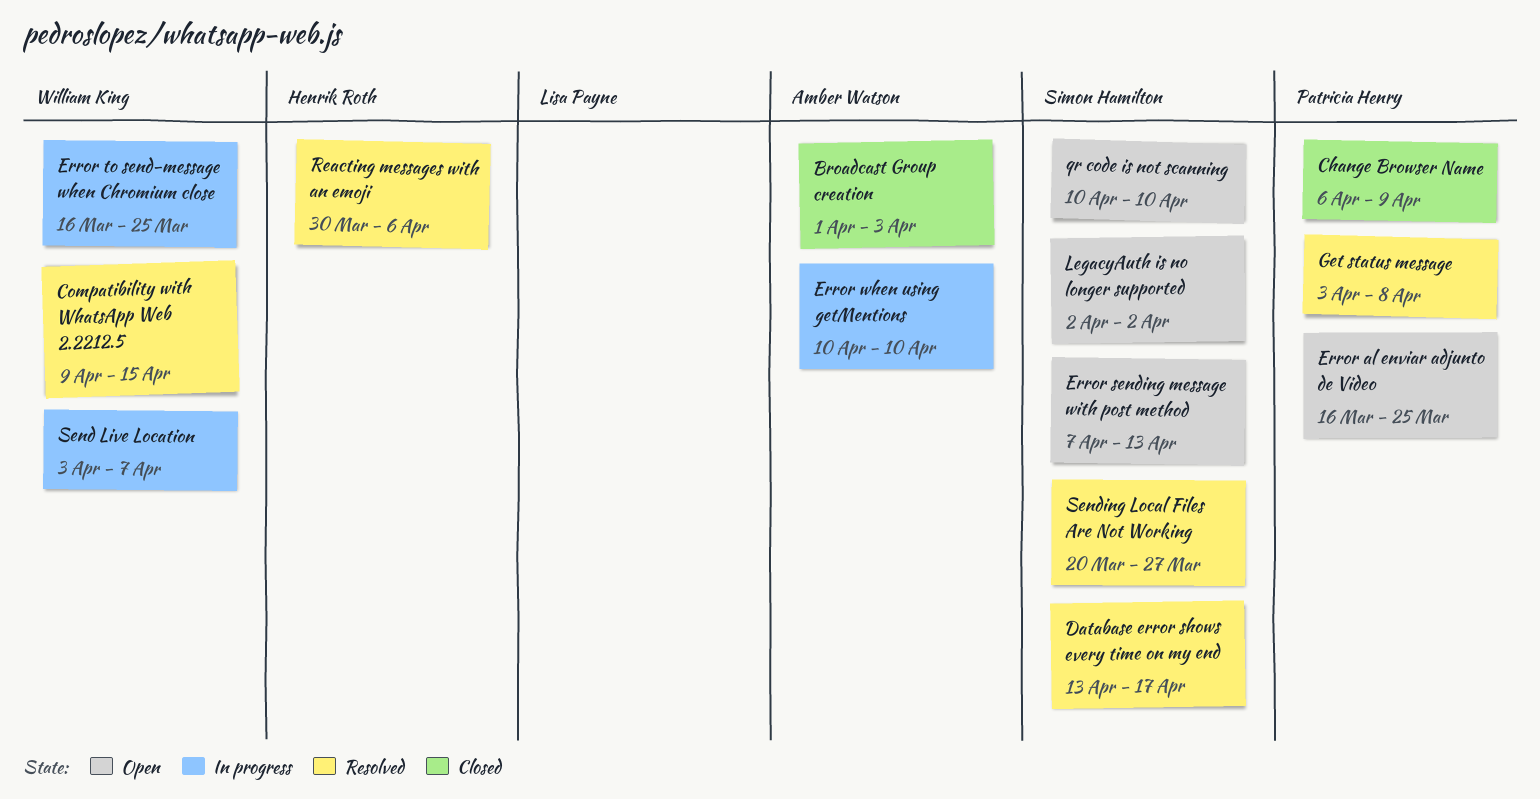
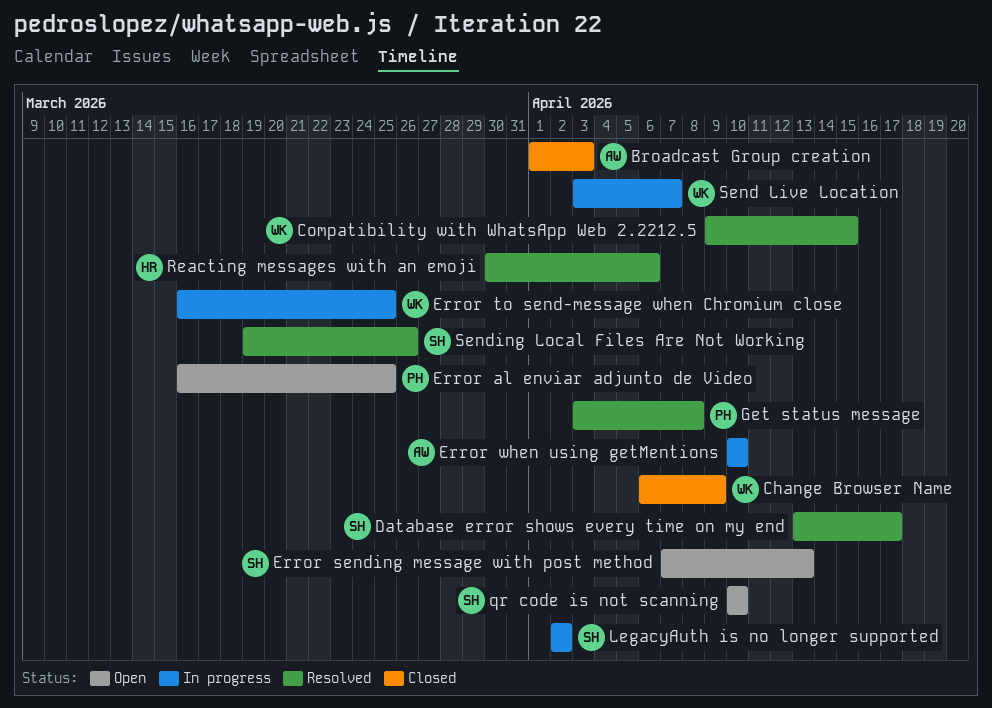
Change Browser Name, owner: Patricia Henry -> William King
LegacyAuth is no longer supported, status: Open -> In progress
Sending Local Files Are Not Working, start: Mar 20 -> Mar 19
Sending Local Files Are Not Working, due: Mar 27 -> Mar 26

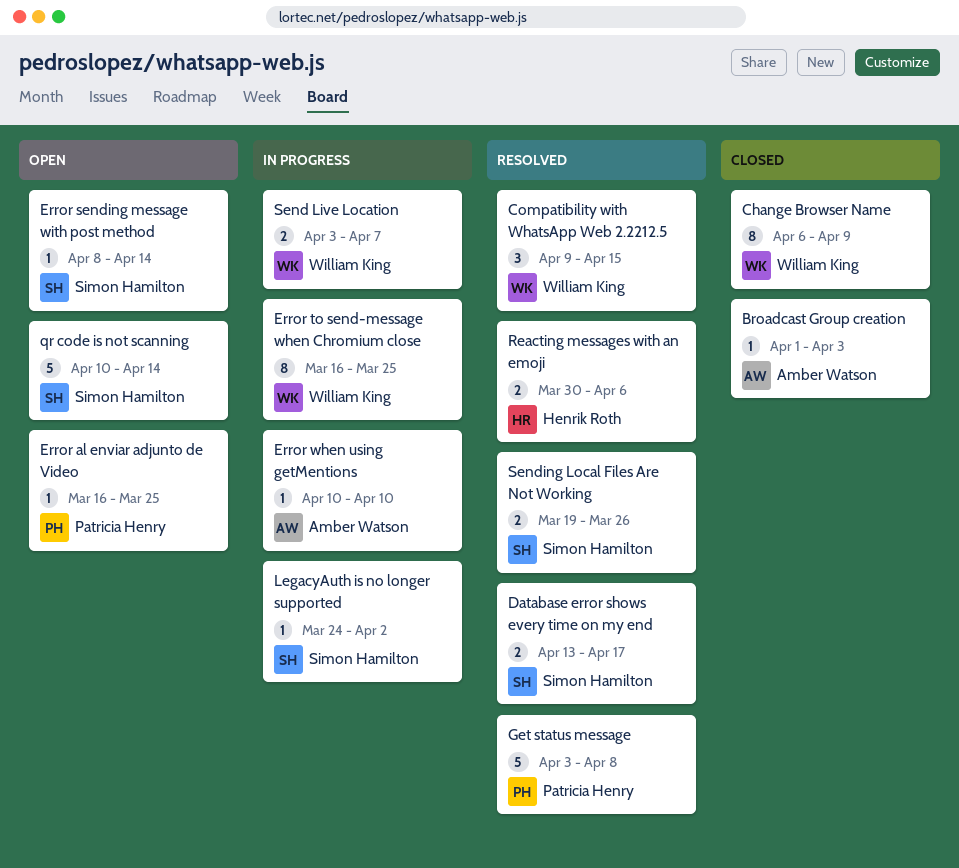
Error sending message with post method, start: Apr 7 -> Apr 8
Error sending message with post method, due: Apr 13 -> Apr 14
LegacyAuth is no longer supported, start: Apr 2 -> Mar 24
qr code is not scanning, due: Apr 10 -> Apr 14

